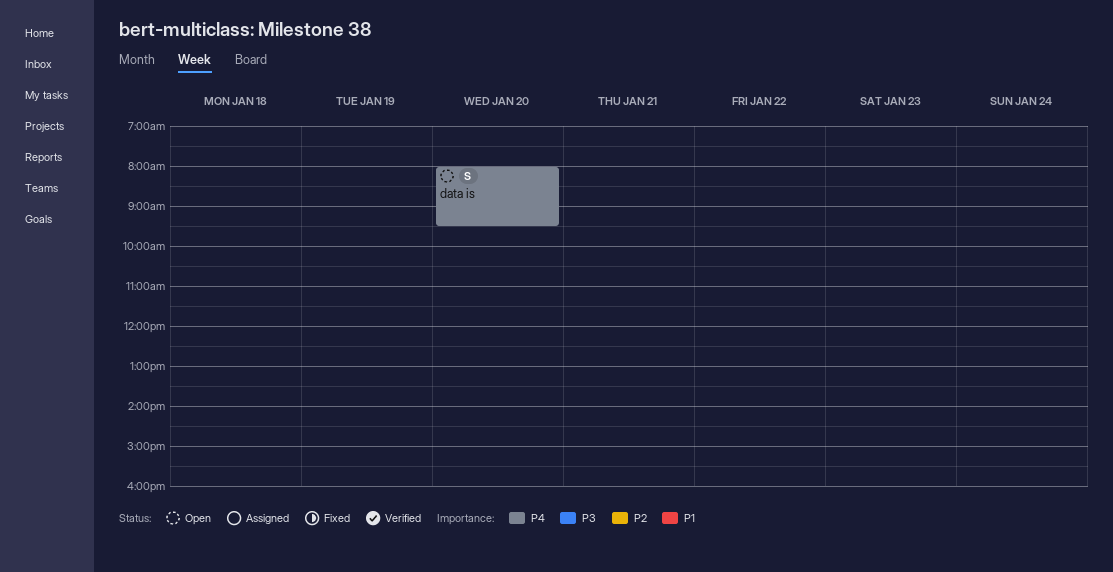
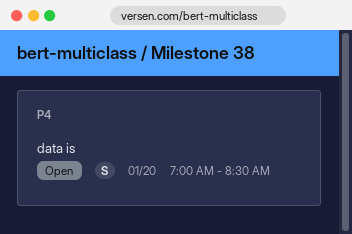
data is, begins: 08:00 -> 07:00
data is, ends: 09:30 -> 08:30

